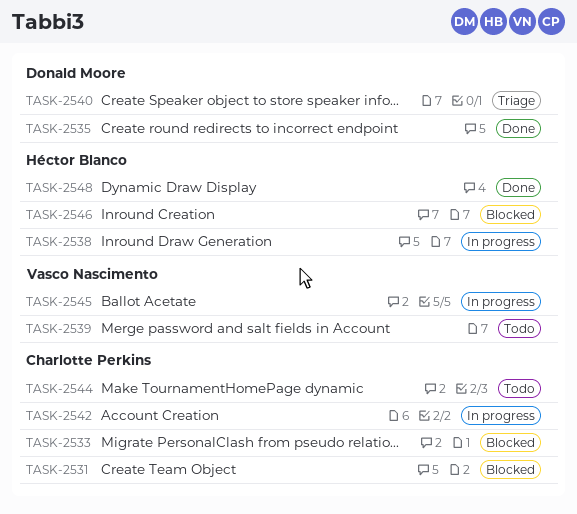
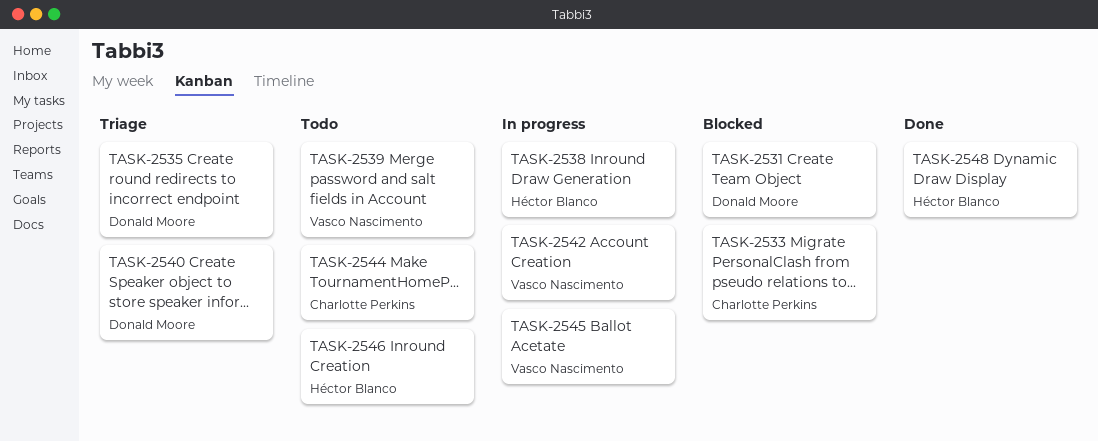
TASK-2531, owner: Charlotte Perkins -> Donald Moore
TASK-2535, status: Done -> Triage
TASK-2542, owner: Charlotte Perkins -> Vasco Nascimento
TASK-2546, status: Blocked -> Todo

